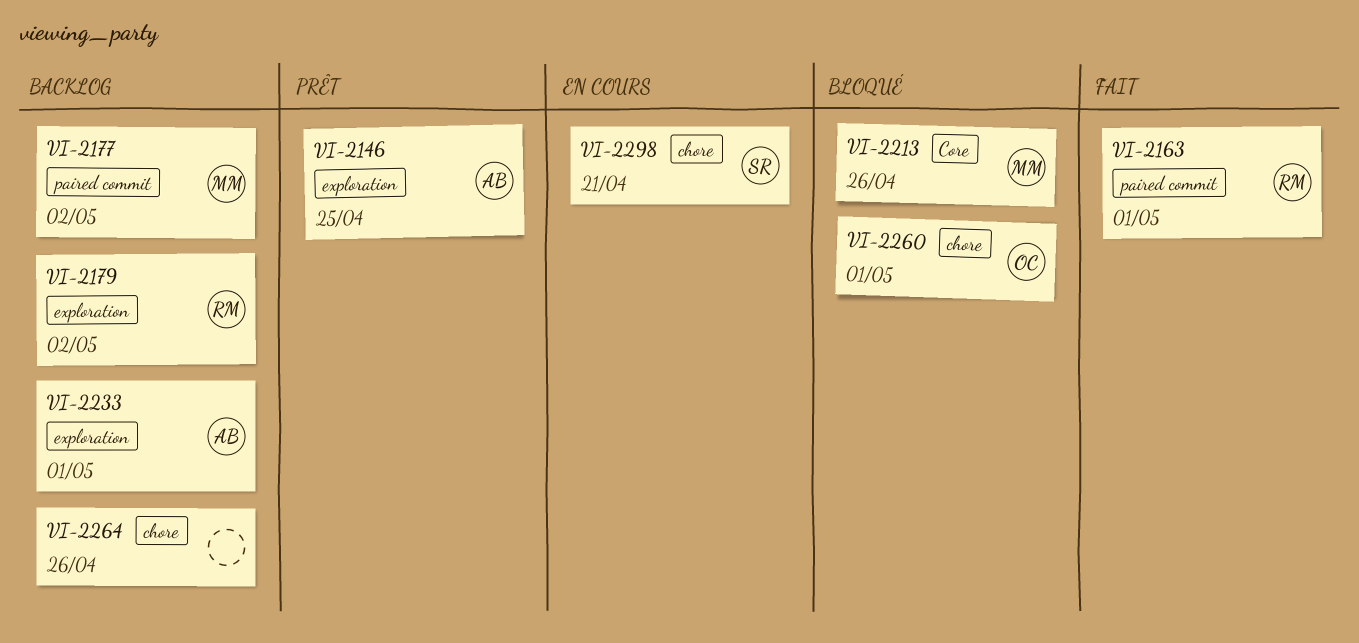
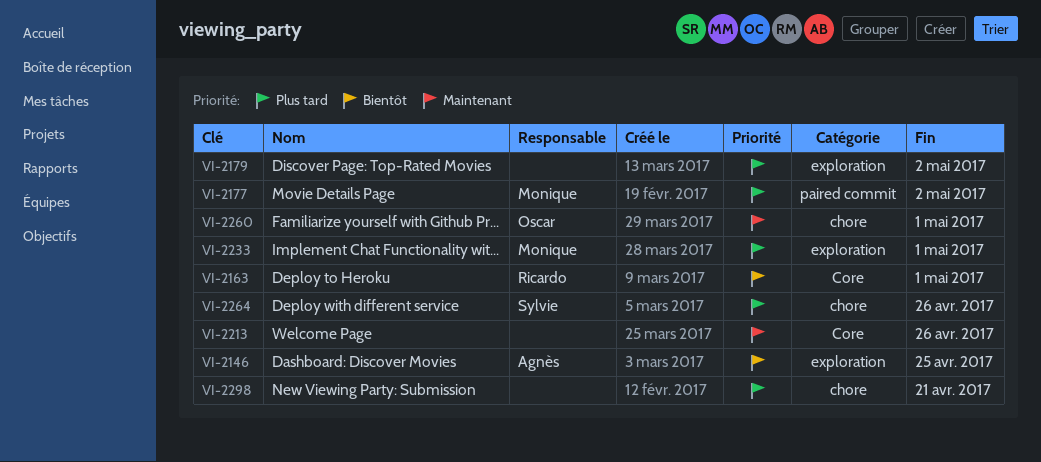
VI-2163, label: paired commit -> Core
VI-2179, owner: Ricardo -> none
VI-2213, owner: Monique -> none
VI-2233, owner: Agnès -> Monique
VI-2264, owner: none -> Sylvie
VI-2298, owner: Sylvie -> none

